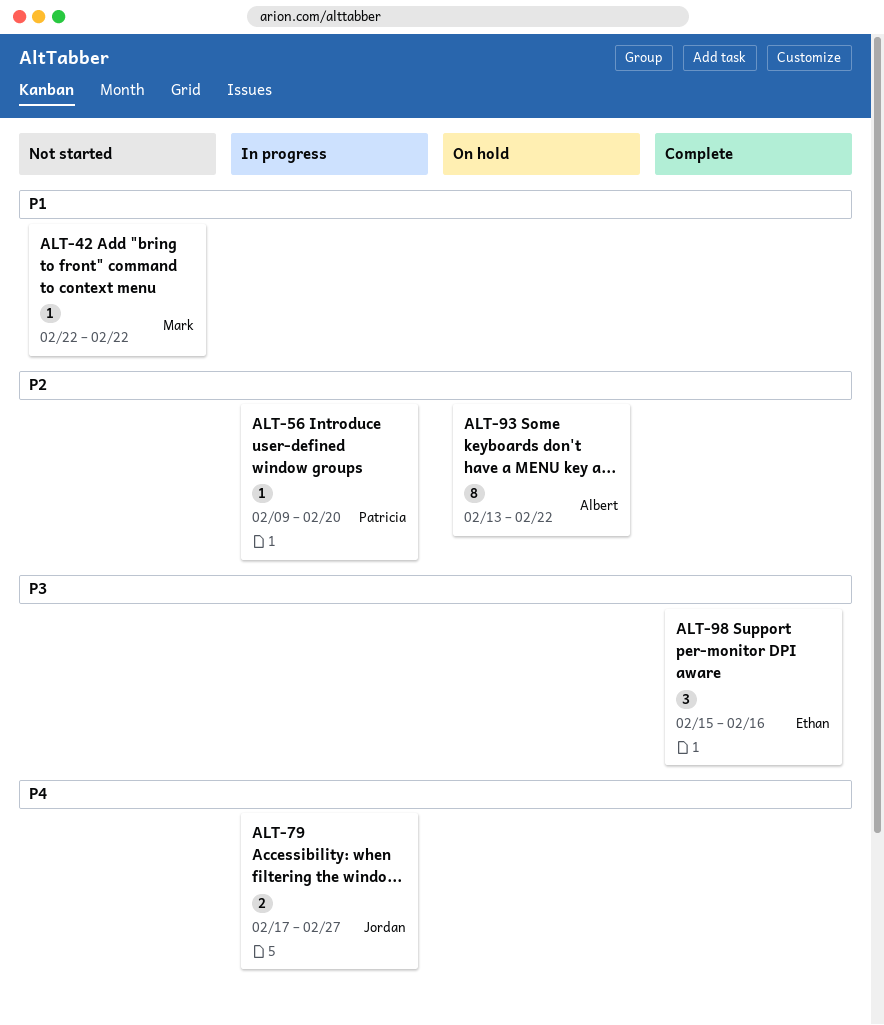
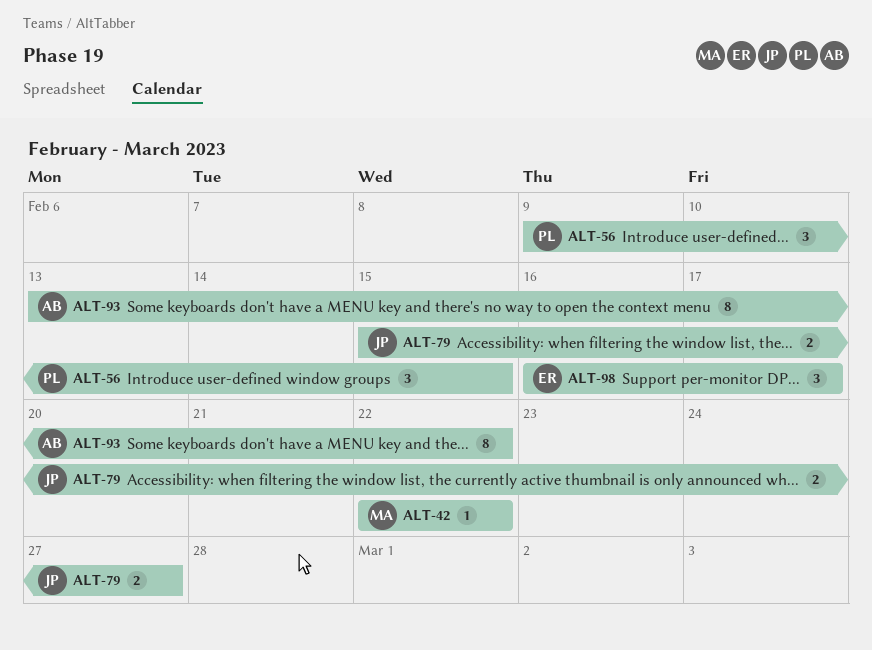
ALT-56, estimate: 1 -> 3
ALT-56, due: Feb 20 -> Feb 15
ALT-79, start: Feb 17 -> Feb 15
ALT-98, start: Feb 15 -> Feb 16
ALT-98, due: Feb 16 -> Feb 17

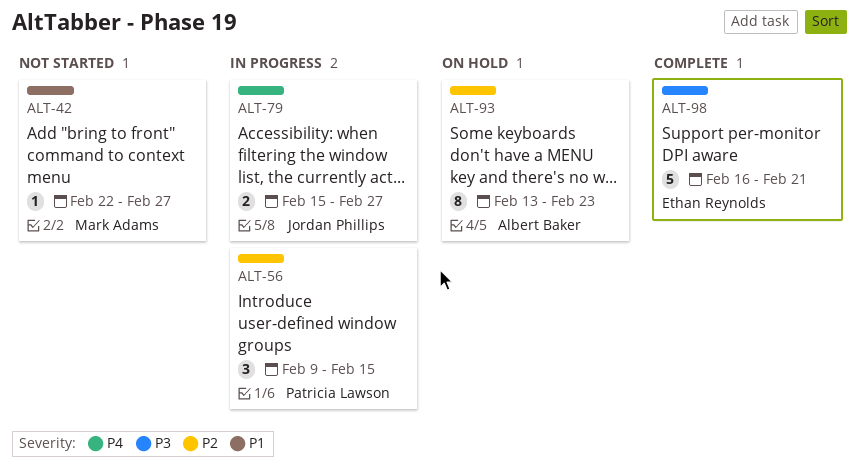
ALT-42, due: Feb 22 -> Feb 27
ALT-93, due: Feb 22 -> Feb 23
ALT-98, estimate: 3 -> 5
ALT-98, due: Feb 17 -> Feb 21

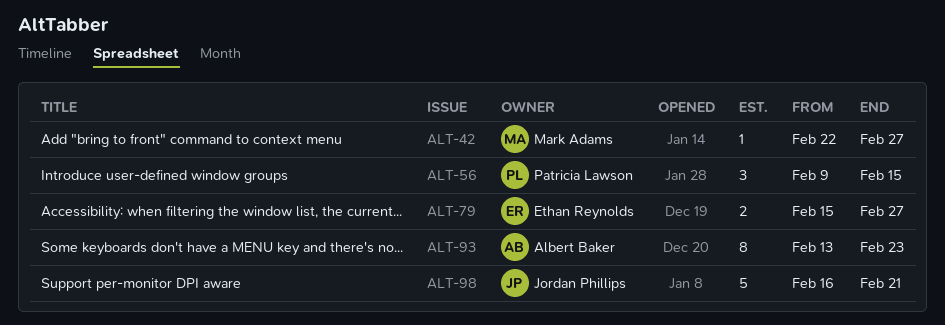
ALT-79, owner: Jordan Phillips -> Ethan Reynolds
ALT-98, owner: Ethan Reynolds -> Jordan Phillips

